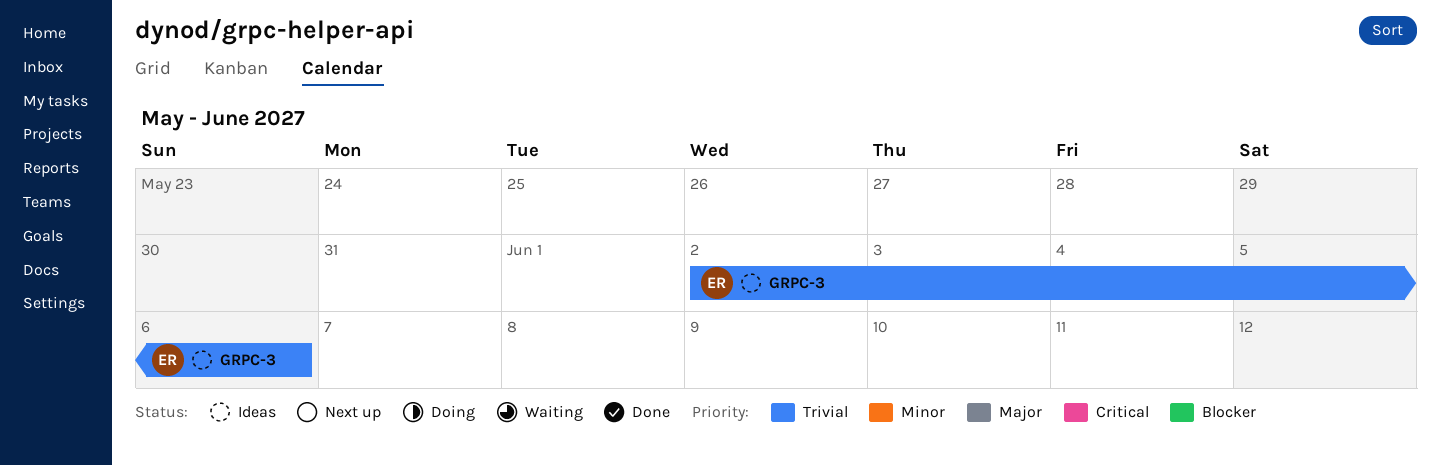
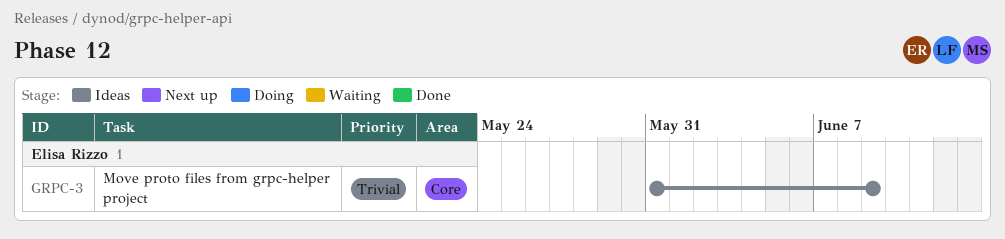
GRPC-3, start: Jun 2 -> May 31
GRPC-3, due: Jun 6 -> Jun 9

